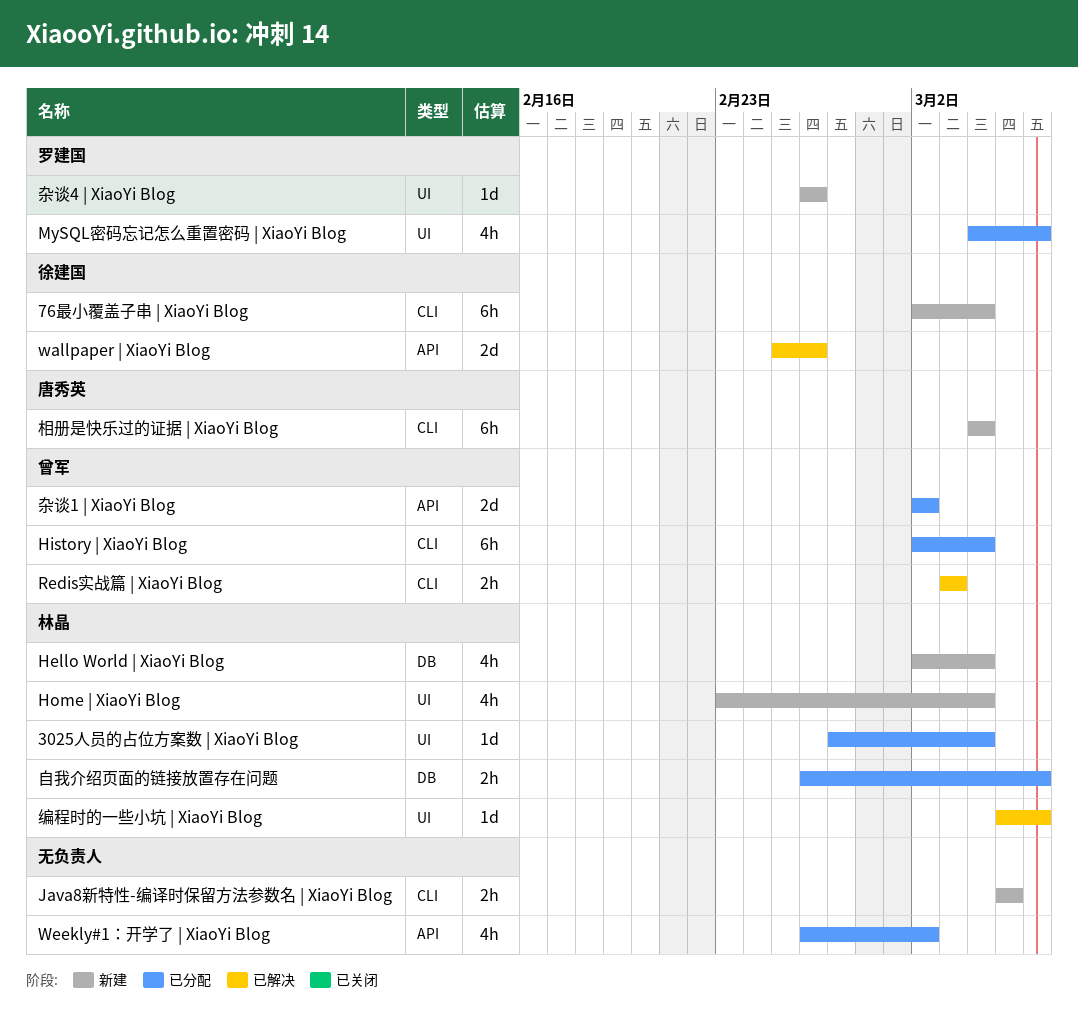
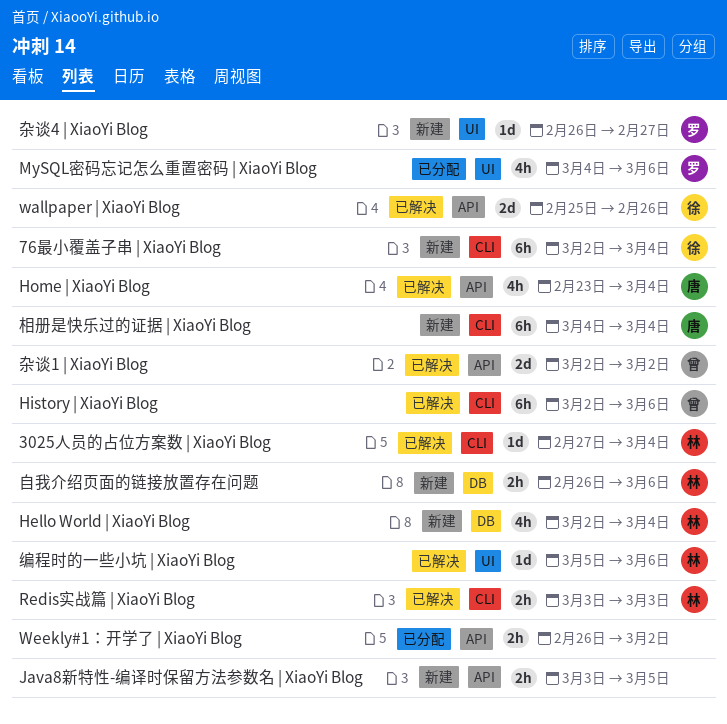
3025人员的占位方案数 | XiaoYi Blog, status: 已分配 -> 已解决
3025人员的占位方案数 | XiaoYi Blog, label: UI -> CLI
History | XiaoYi Blog, status: 已分配 -> 已解决
History | XiaoYi Blog, due: Mar 4 -> Mar 6
Home | XiaoYi Blog, status: 新建 -> 已解决
Home | XiaoYi Blog, owner: 林晶 -> 唐秀英
Home | XiaoYi Blog, label: UI -> API
Java8新特性-编译时保留方法参数名 | XiaoYi Blog, label: CLI -> API
Java8新特性-编译时保留方法参数名 | XiaoYi Blog, start: Mar 5 -> Mar 3
Redis实战篇 | XiaoYi Blog, owner: 曾军 -> 林晶
Weekly#1：开学了 | XiaoYi Blog, estimate: 4h -> 2h
杂谈1 | XiaoYi Blog, status: 已分配 -> 已解决
杂谈4 | XiaoYi Blog, due: Feb 26 -> Feb 27
自我介绍页面的链接放置存在问题, status: 已分配 -> 新建

